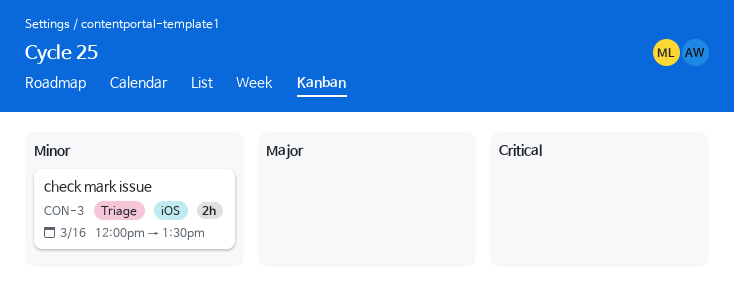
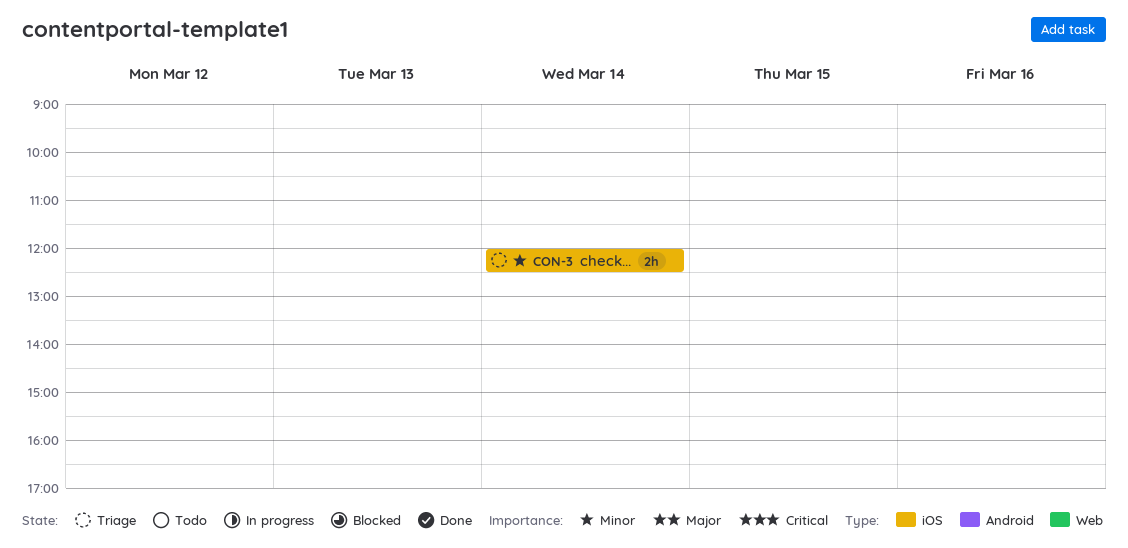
CON-3, day: Mar 16 -> Mar 14
CON-3, ends: 13:30 -> 12:30

